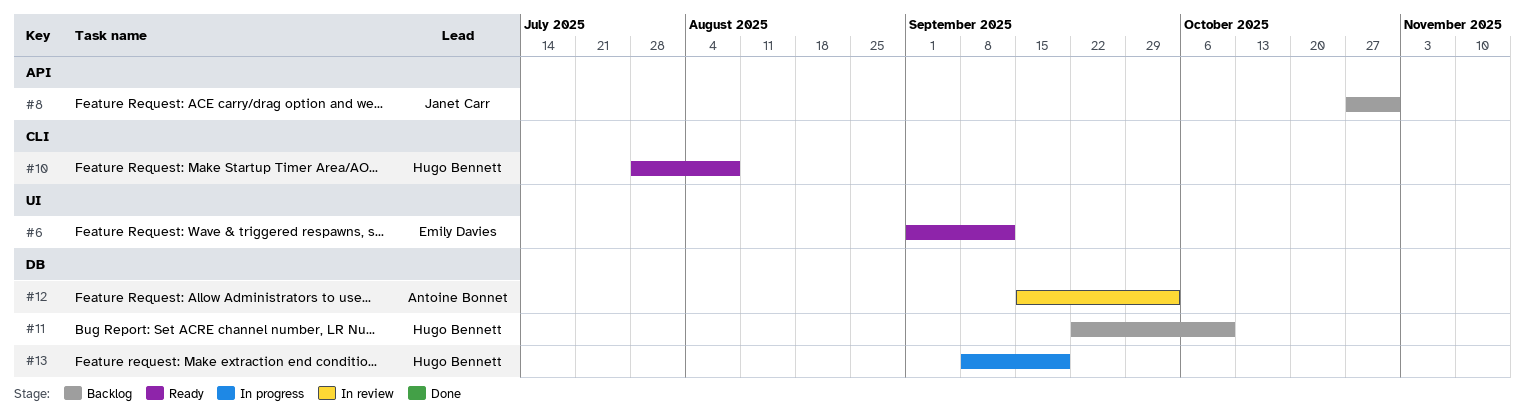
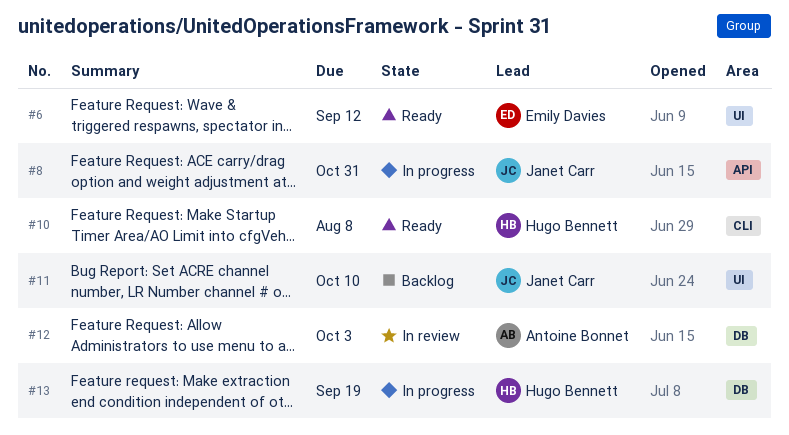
#8, status: Backlog -> In progress
#11, owner: Hugo Bennett -> Janet Carr
#11, label: DB -> UI

